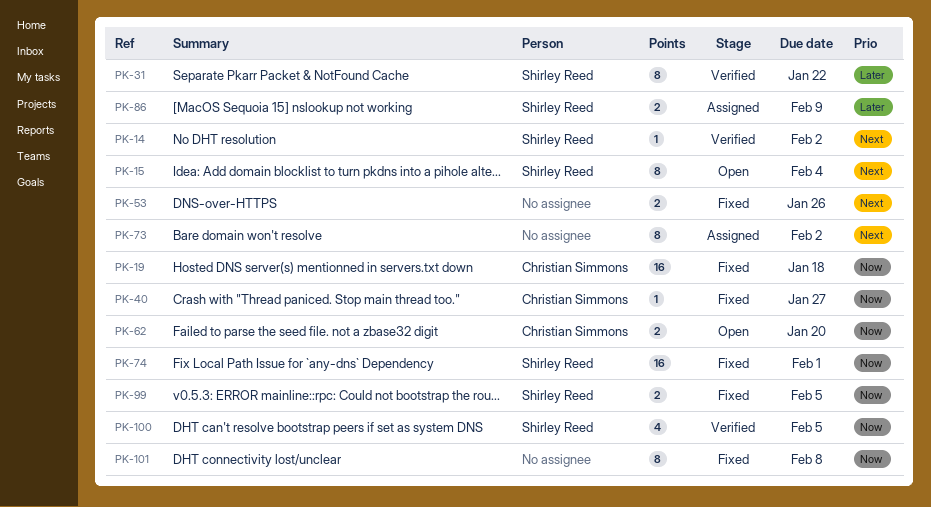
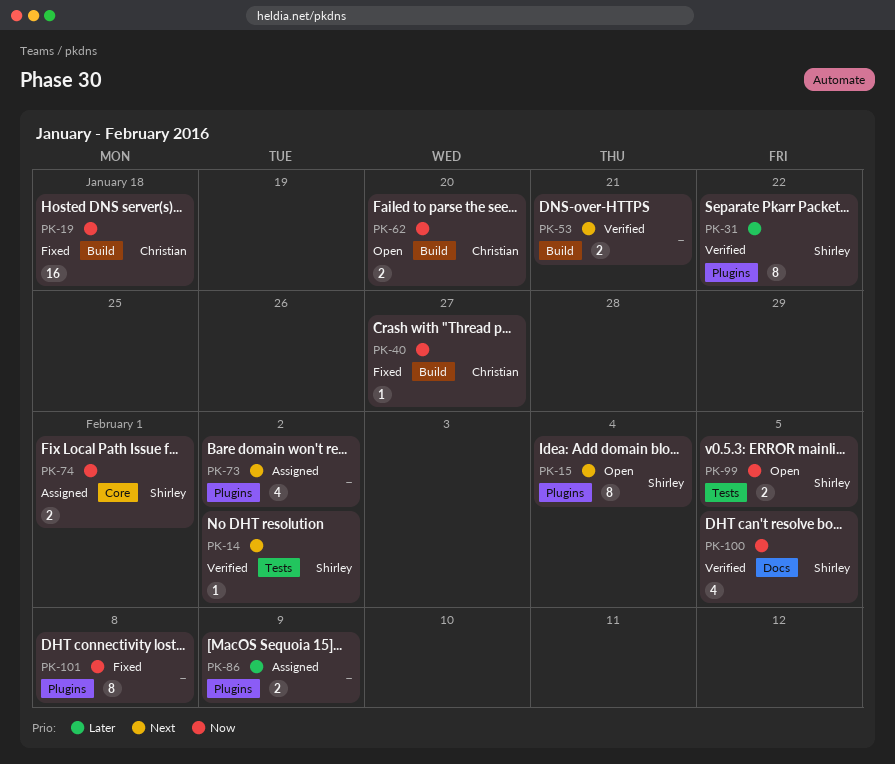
PK-53, status: Fixed -> Verified
PK-53, due: Jan 26 -> Jan 21
PK-73, estimate: 8 -> 4
PK-74, status: Fixed -> Assigned
PK-74, estimate: 16 -> 2
PK-86, owner: Shirley Reed -> none
PK-99, status: Fixed -> Open

